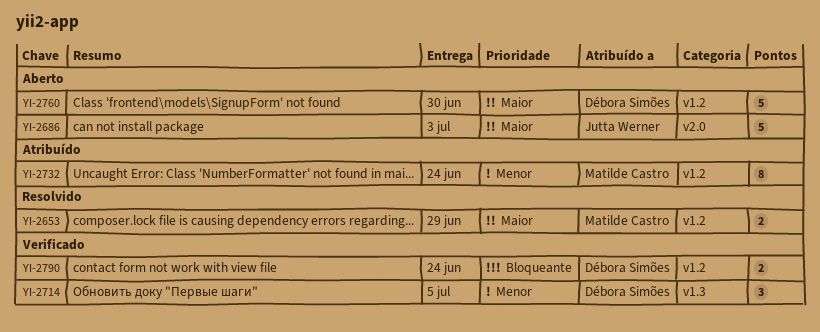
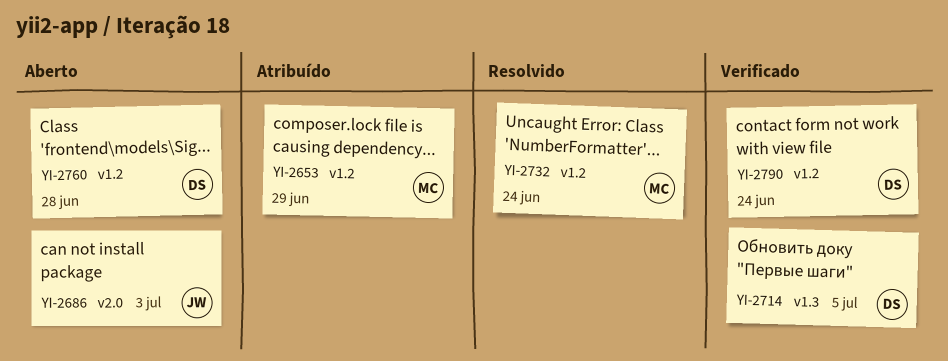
YI-2653, status: Resolvido -> Atribuído
YI-2732, status: Atribuído -> Resolvido
YI-2760, due: Jun 30 -> Jun 28

